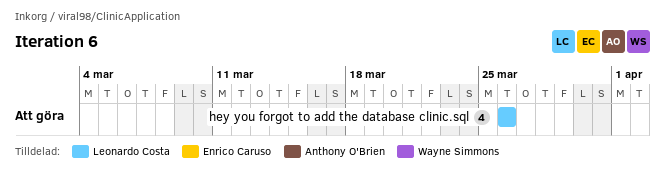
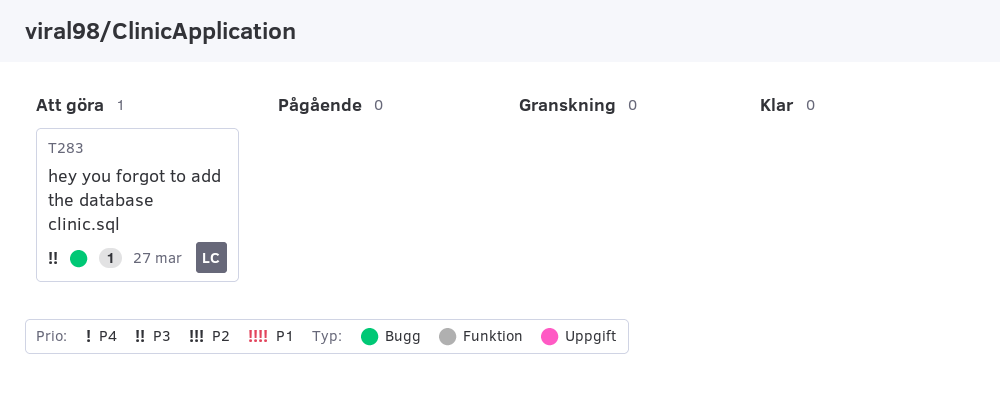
hey you forgot to add the database clinic.sql, estimate: 4 -> 1
hey you forgot to add the database clinic.sql, due: Mar 26 -> Mar 27

